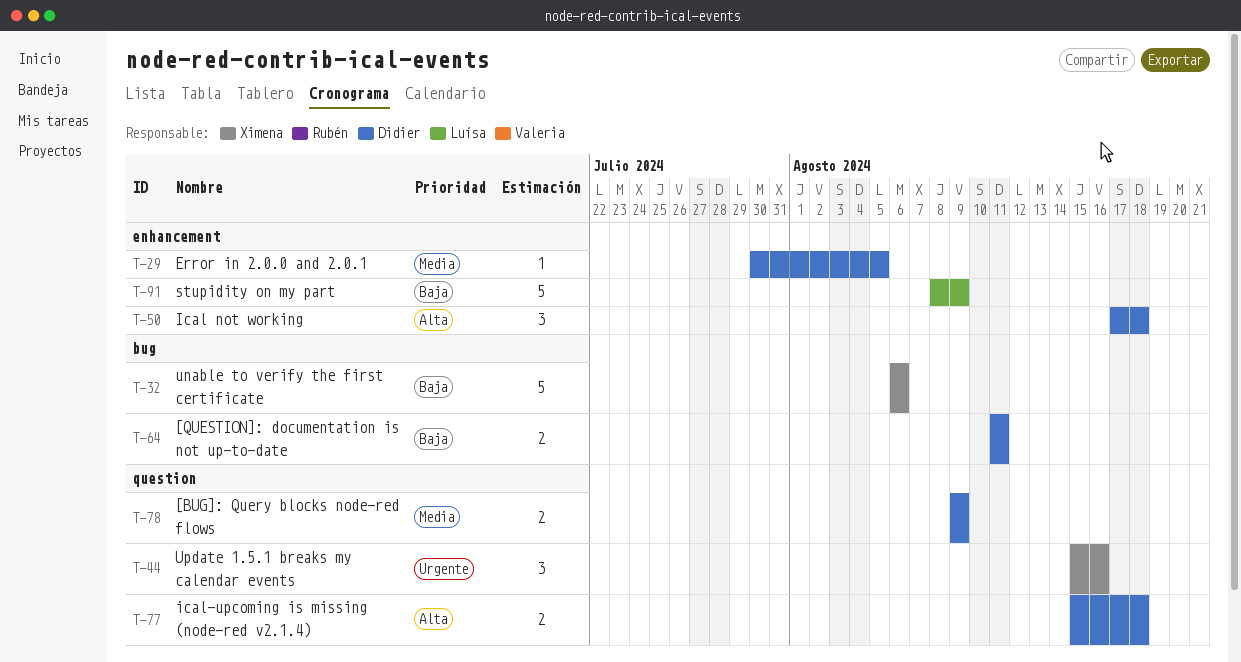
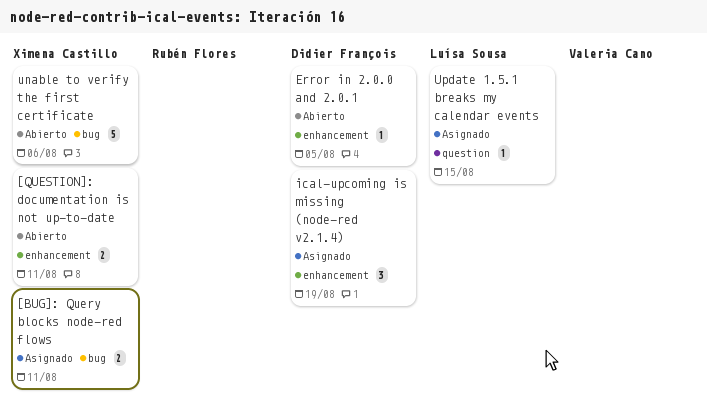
[BUG]: Query blocks node-red flows, owner: Didier François -> Ximena Castillo
[BUG]: Query blocks node-red flows, label: question -> bug
[BUG]: Query blocks node-red flows, due: Aug 9 -> Aug 11
[QUESTION]: documentation is not up-to-date, owner: Didier François -> Ximena Castillo
[QUESTION]: documentation is not up-to-date, label: bug -> enhancement
Ical not working: present -> none
ical-upcoming is missing (node-red v2.1.4), label: question -> enhancement
ical-upcoming is missing (node-red v2.1.4), estimate: 2 -> 3
ical-upcoming is missing (node-red v2.1.4), due: Aug 18 -> Aug 19
stupidity on my part: present -> none
Update 1.5.1 breaks my calendar events, owner: Ximena Castillo -> Luísa Sousa
Update 1.5.1 breaks my calendar events, estimate: 3 -> 1
Update 1.5.1 breaks my calendar events, due: Aug 16 -> Aug 15

